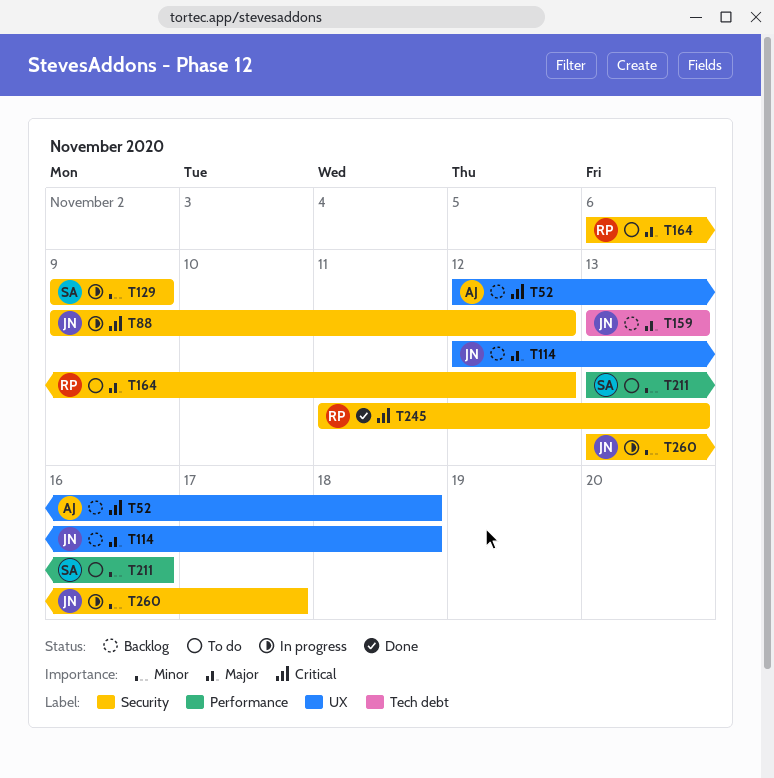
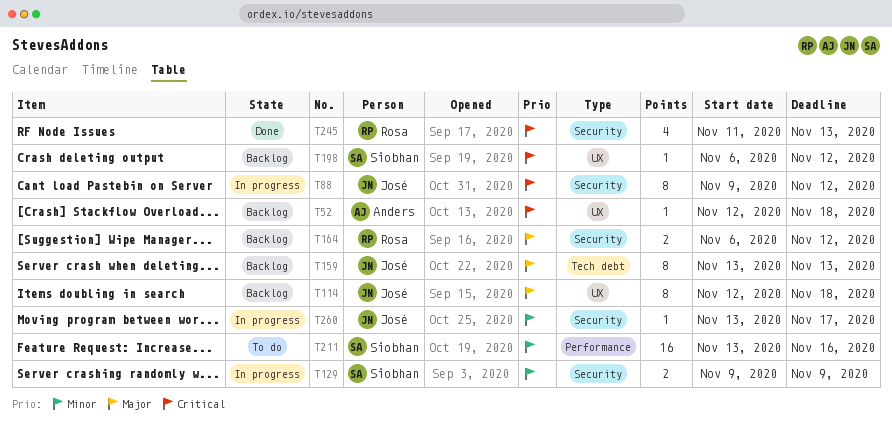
T164, status: To do -> Backlog
T198: none -> present

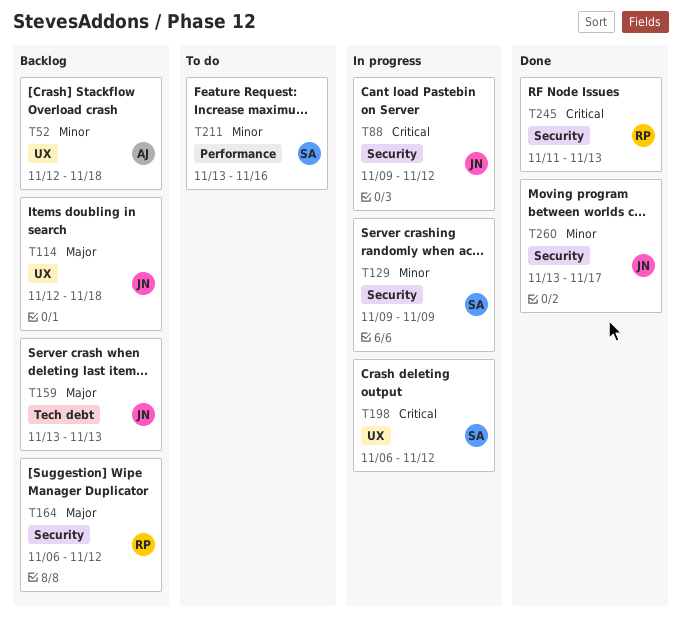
T52, priority: Critical -> Minor
T198, status: Backlog -> In progress
T260, status: In progress -> Done

